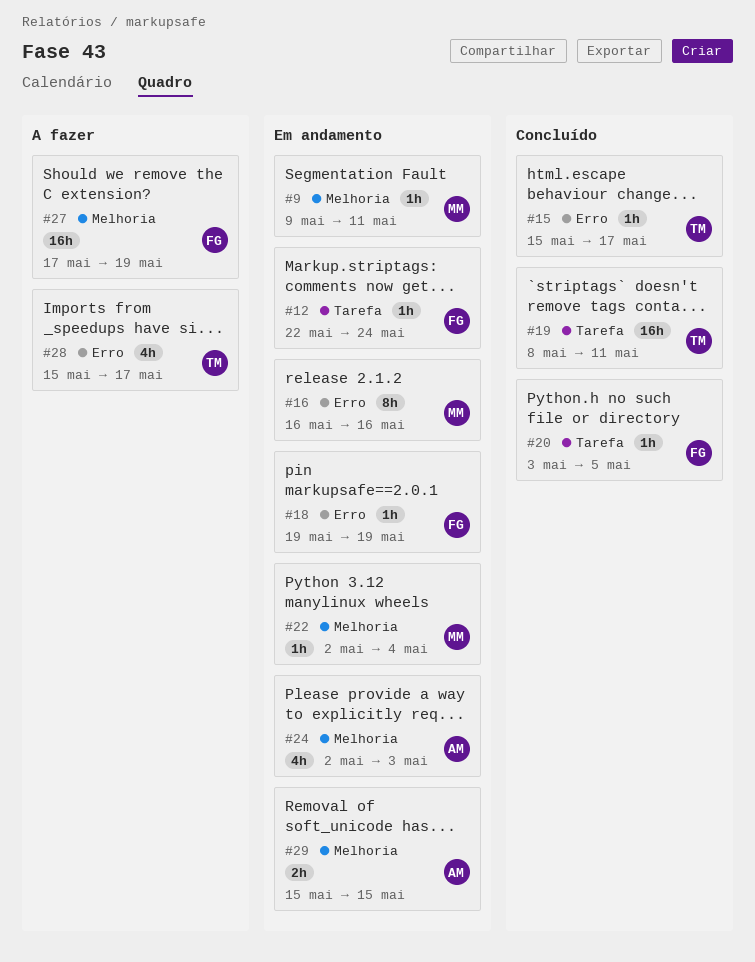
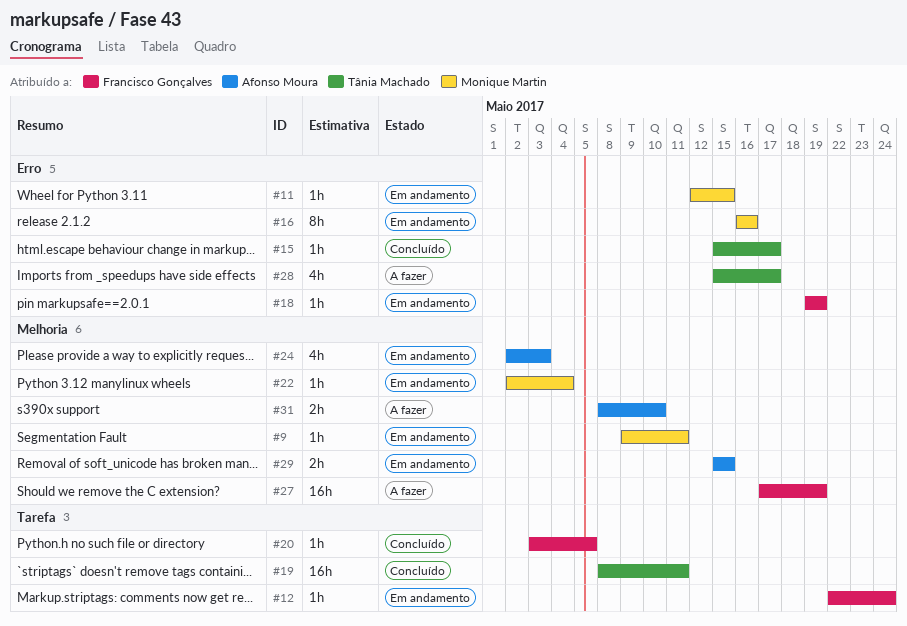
#11: none -> present
#31: none -> present

